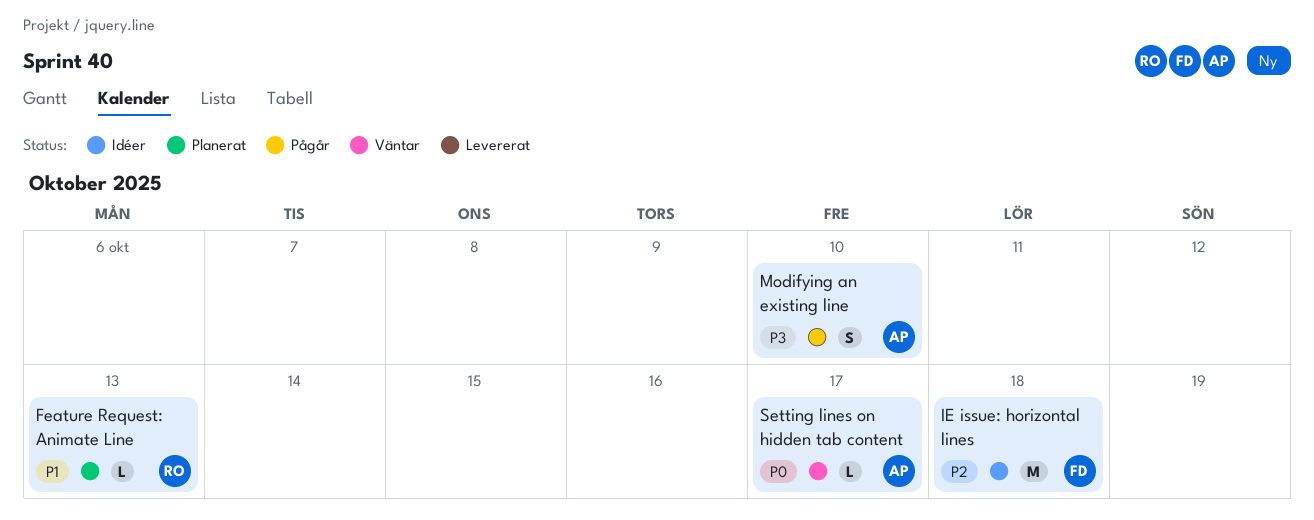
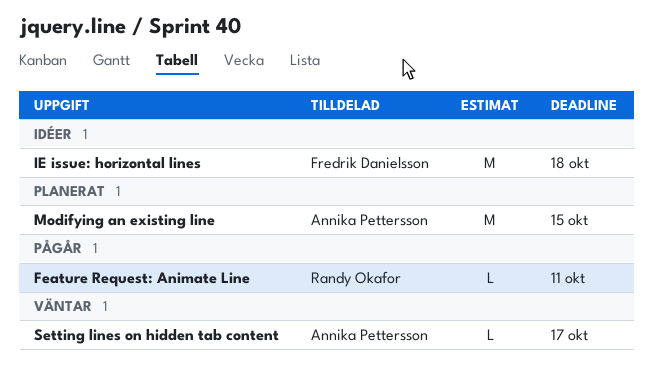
Feature Request: Animate Line, status: Planerat -> Pågår
Feature Request: Animate Line, due: Oct 13 -> Oct 11
Modifying an existing line, status: Pågår -> Planerat
Modifying an existing line, estimate: S -> M
Modifying an existing line, due: Oct 10 -> Oct 15

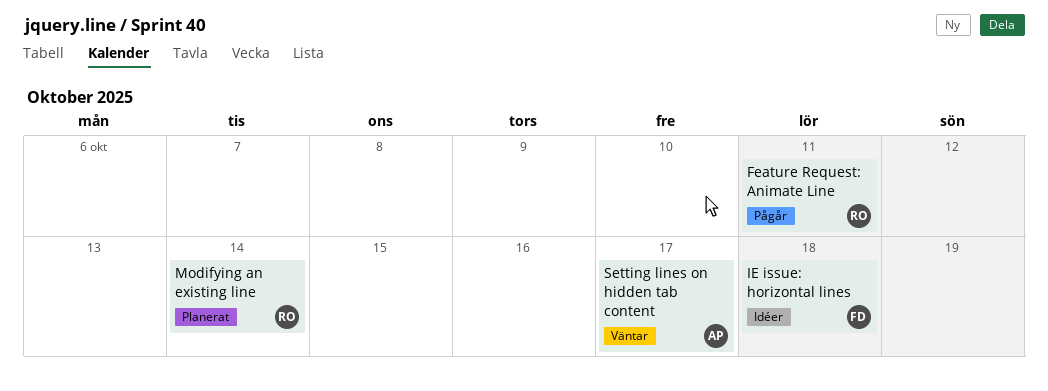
Modifying an existing line, owner: Annika Pettersson -> Randy Okafor
Modifying an existing line, due: Oct 15 -> Oct 14

